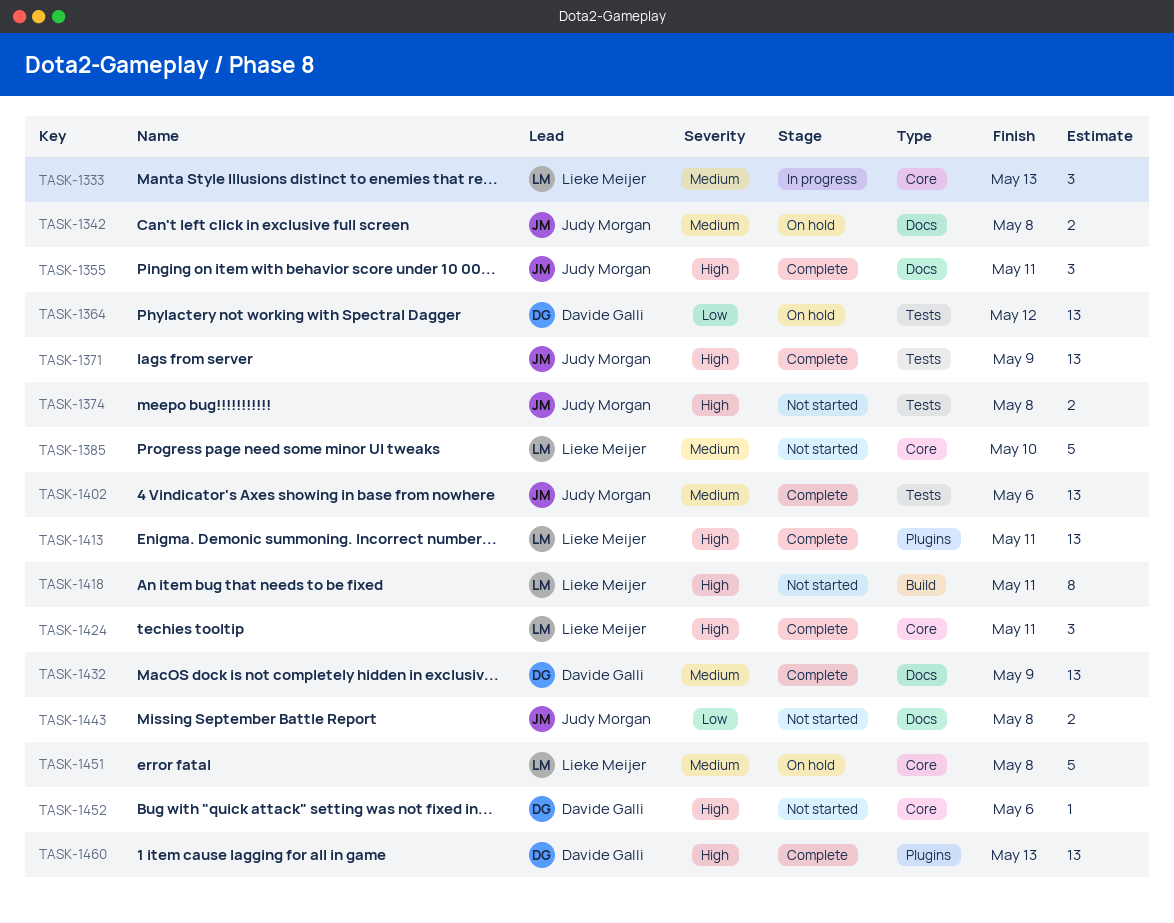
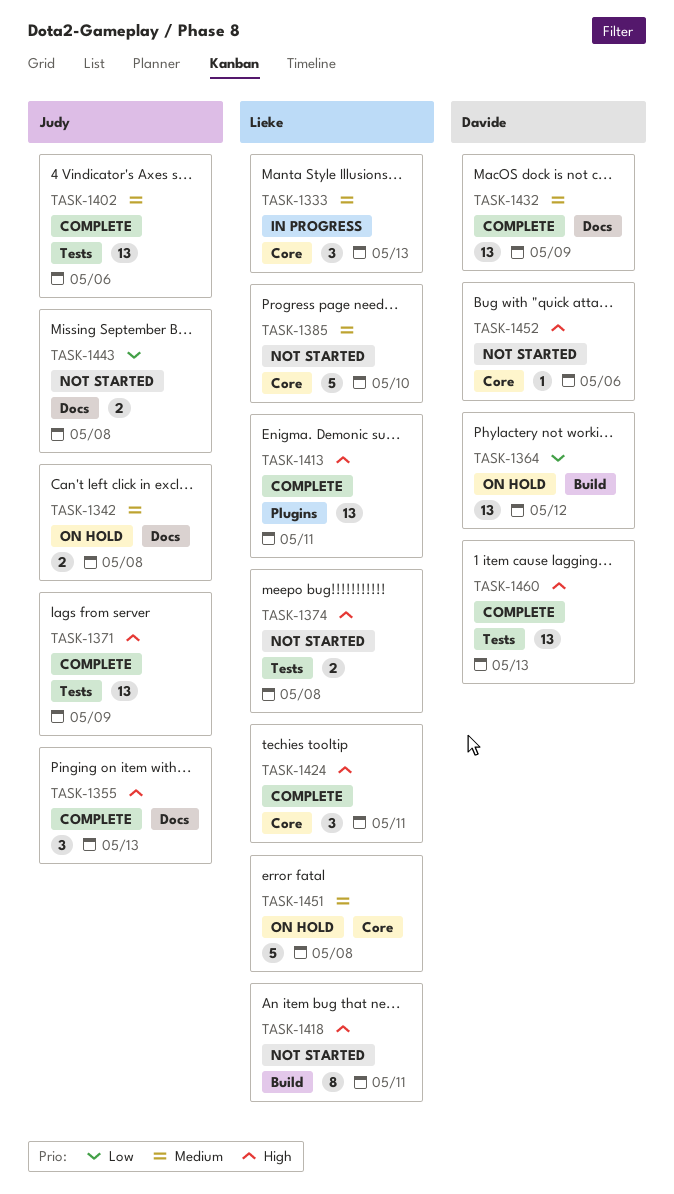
TASK-1355, due: May 11 -> May 13
TASK-1364, label: Tests -> Build
TASK-1374, owner: Judy Morgan -> Lieke Meijer
TASK-1460, label: Plugins -> Tests

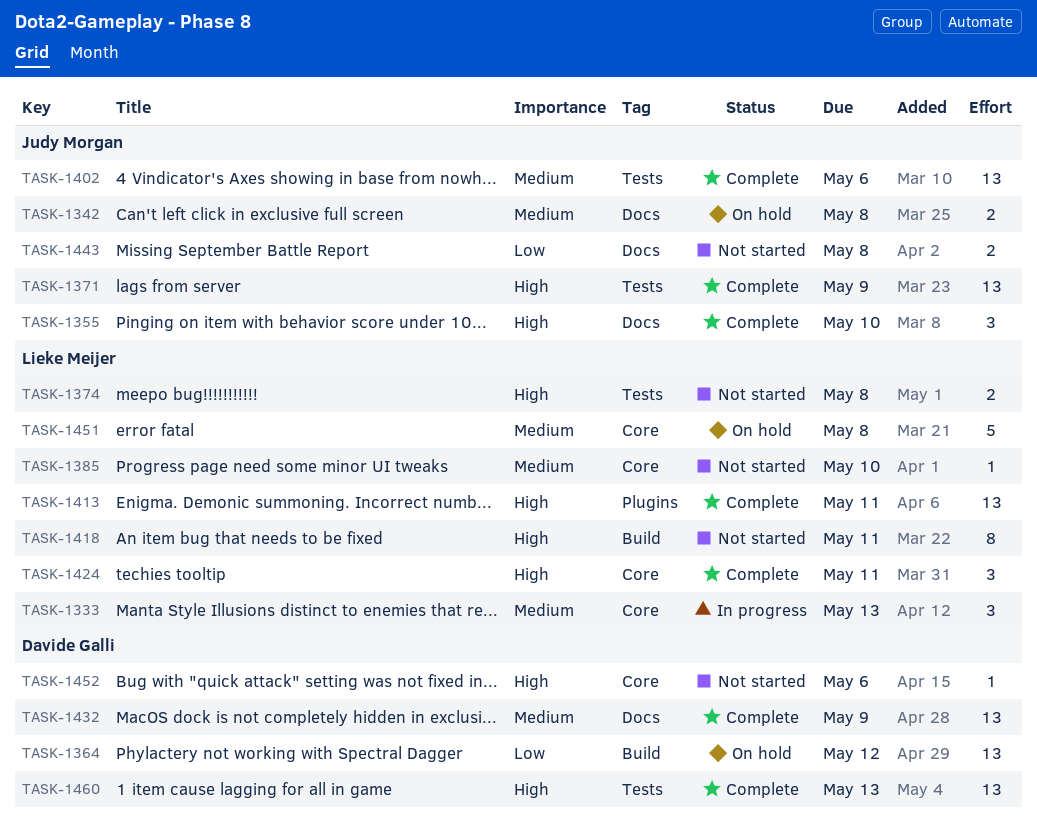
TASK-1355, due: May 13 -> May 10
TASK-1385, estimate: 5 -> 1

